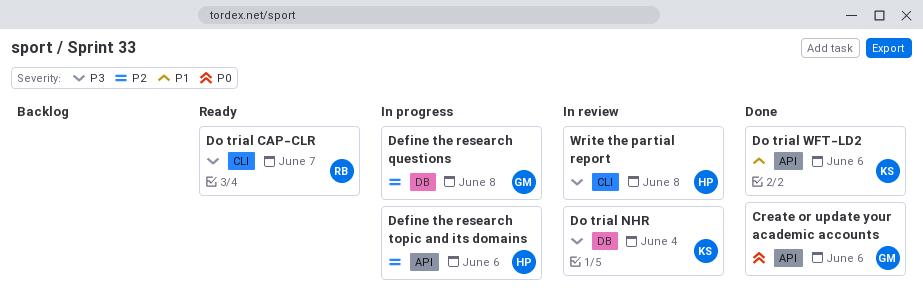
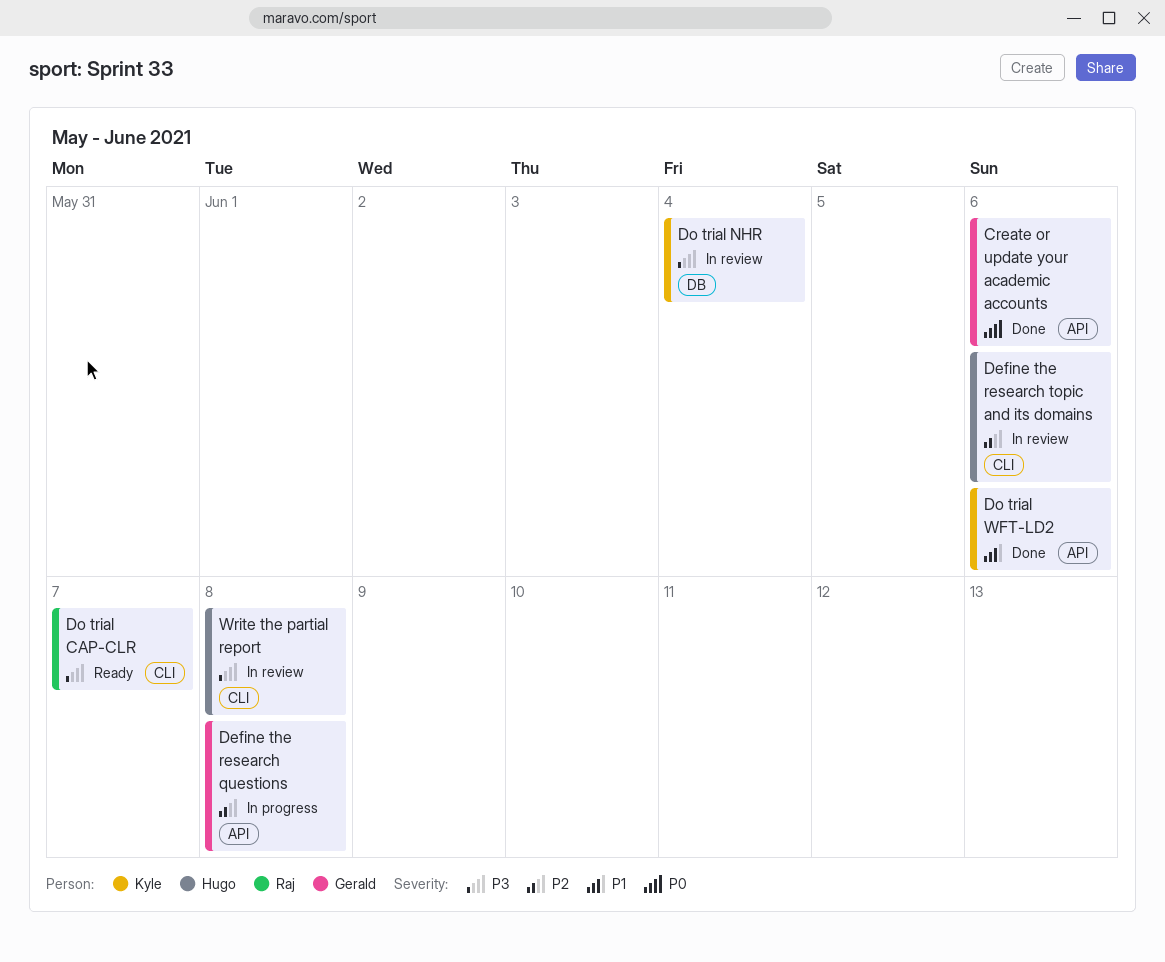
Define the research questions, label: DB -> API
Define the research topic and its domains, status: In progress -> In review
Define the research topic and its domains, label: API -> CLI

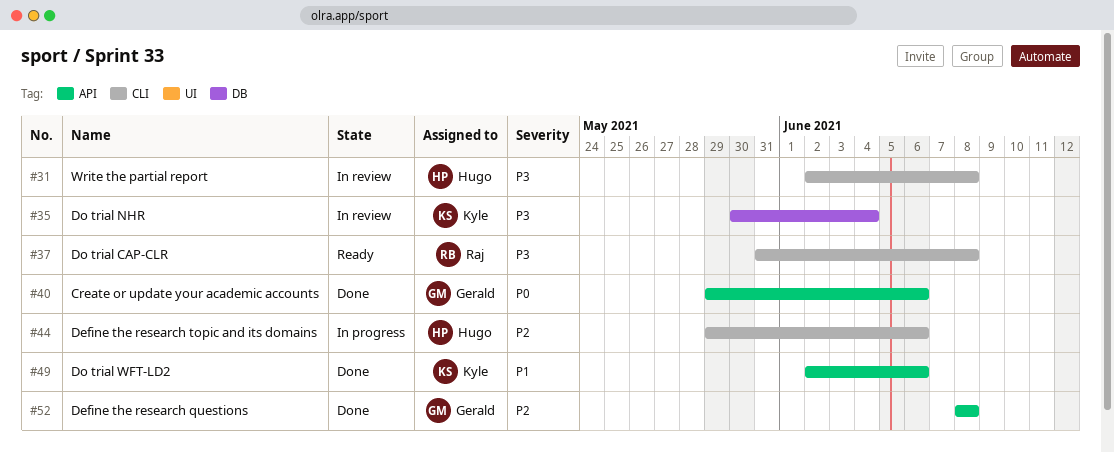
Define the research questions, status: In progress -> Done
Define the research topic and its domains, status: In review -> In progress
Do trial CAP-CLR, due: Jun 7 -> Jun 8

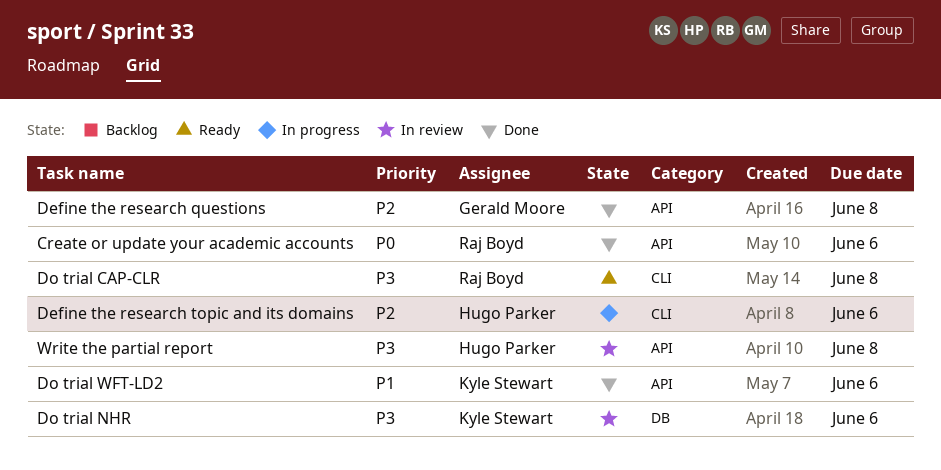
Create or update your academic accounts, owner: Gerald Moore -> Raj Boyd
Do trial NHR, due: Jun 4 -> Jun 6
Write the partial report, label: CLI -> API

